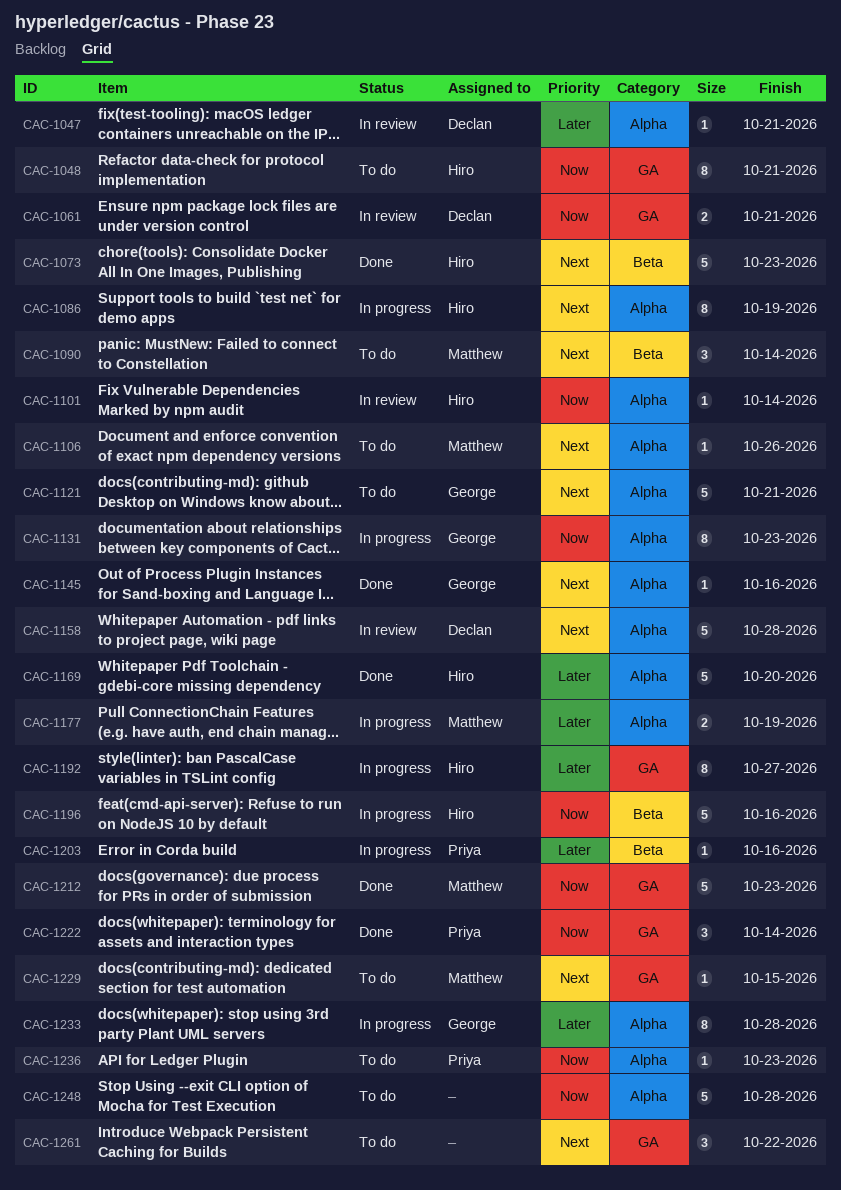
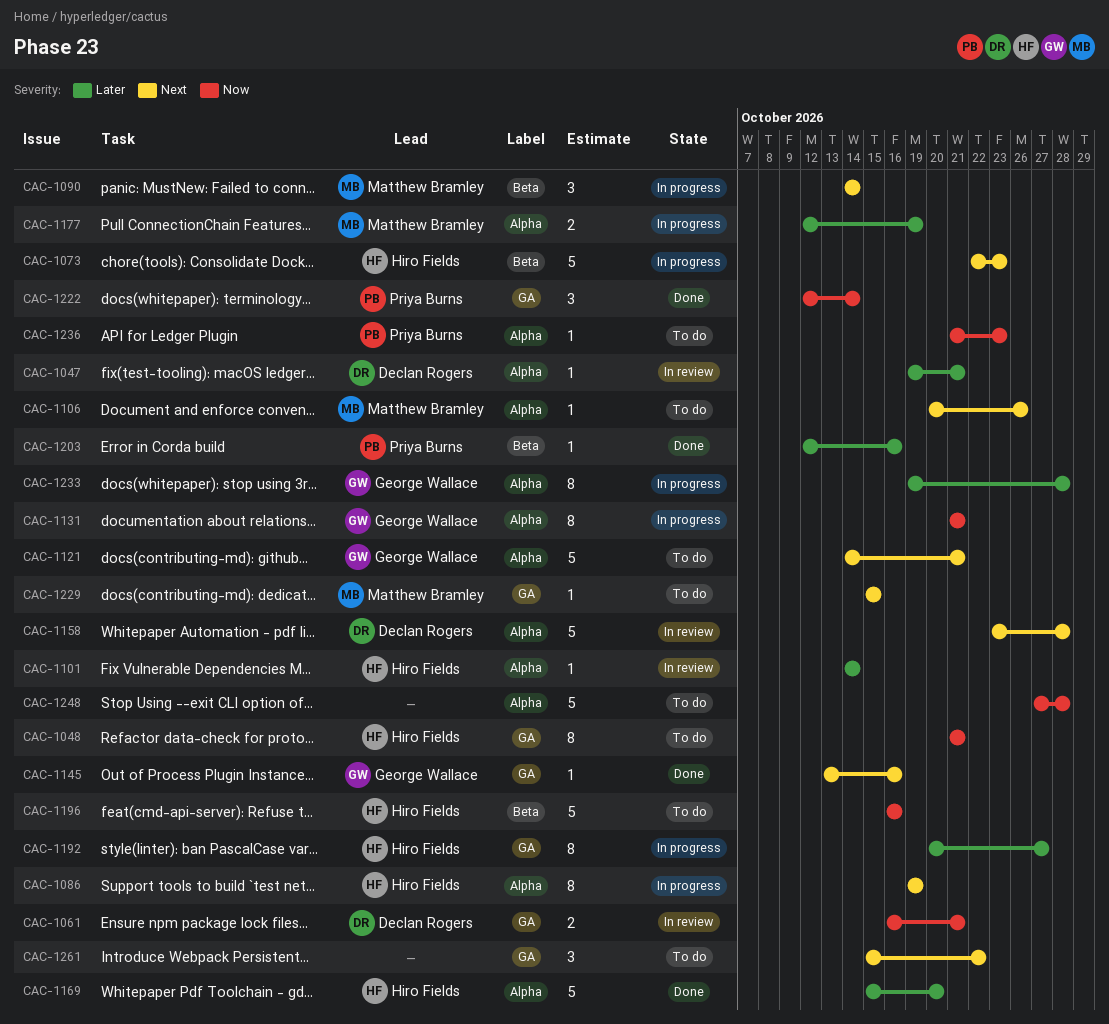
CAC-1073, status: Done -> In progress
CAC-1090, status: To do -> In progress
CAC-1101, priority: Now -> Later
CAC-1131, due: Oct 23 -> Oct 21
CAC-1145, label: Alpha -> GA
CAC-1196, status: In progress -> To do
CAC-1203, status: In progress -> Done
CAC-1212: present -> none

